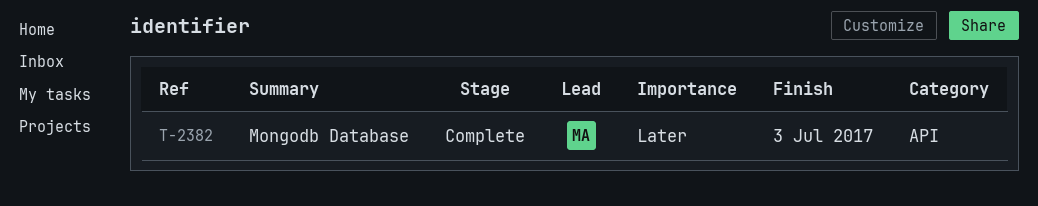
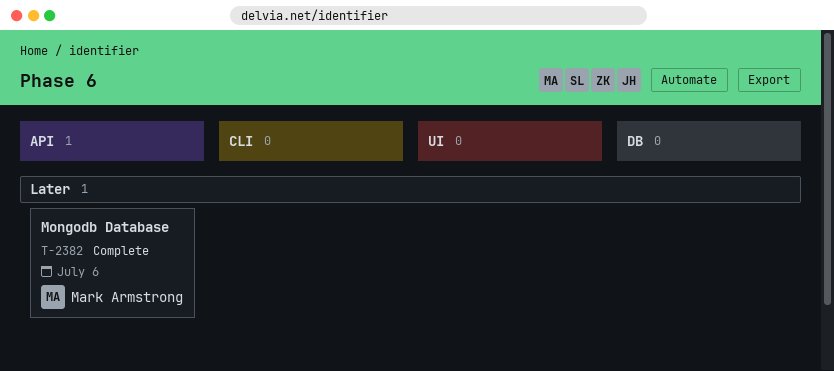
T-2382, due: Jul 3 -> Jul 6

